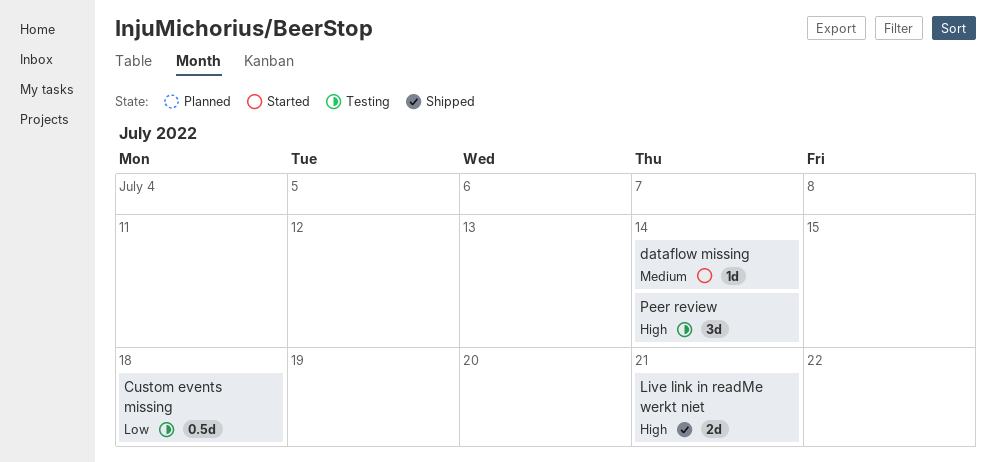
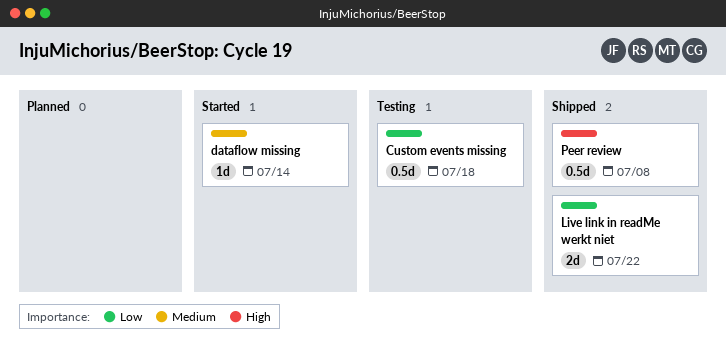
Live link in readMe werkt niet, priority: High -> Low
Live link in readMe werkt niet, due: Jul 21 -> Jul 22
Peer review, status: Testing -> Shipped
Peer review, estimate: 3d -> 0.5d
Peer review, due: Jul 14 -> Jul 8

